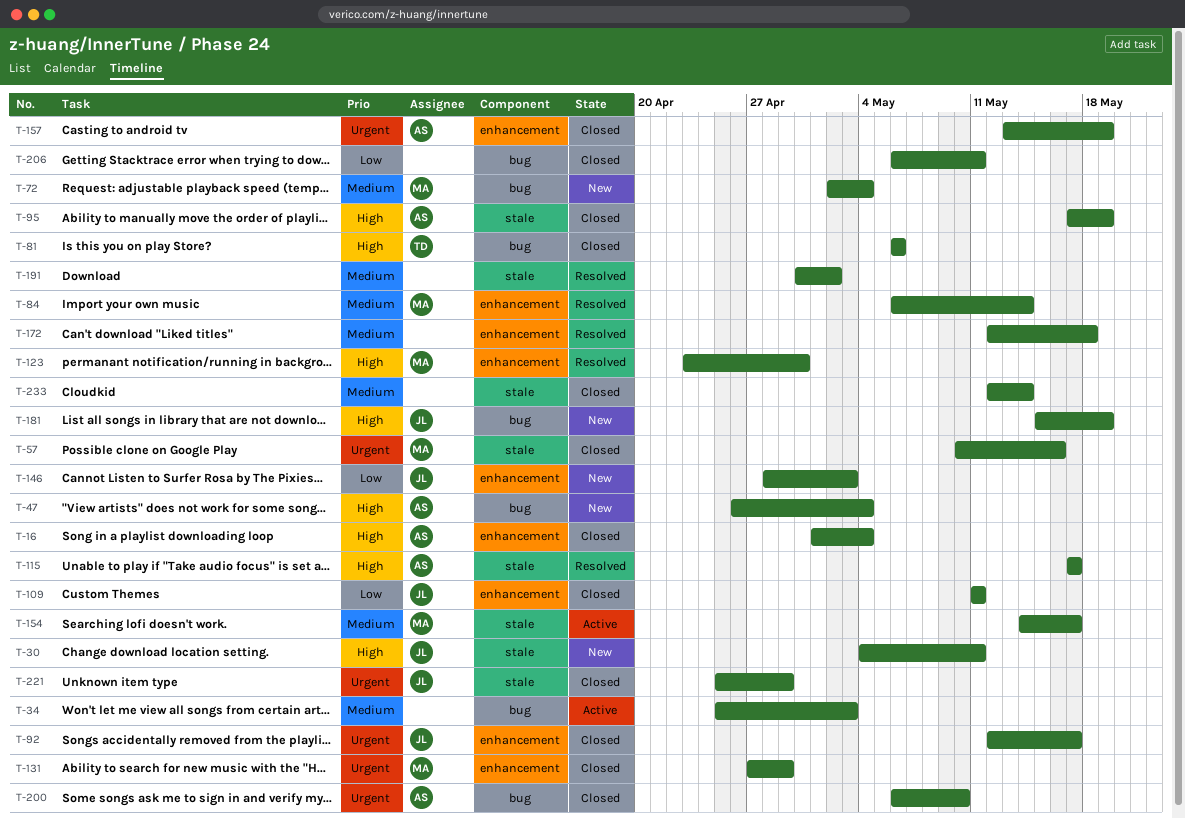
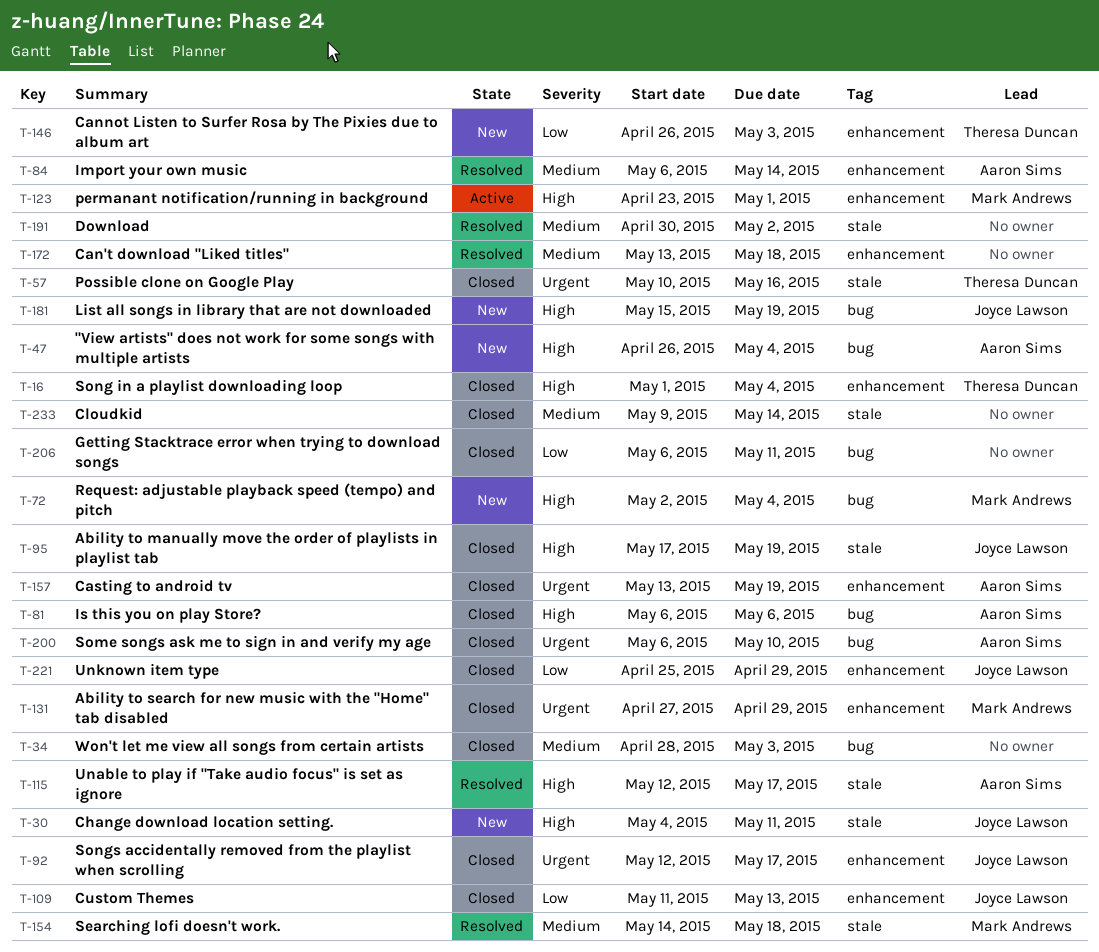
T-16, owner: Aaron Sims -> Theresa Duncan
T-34, status: Active -> Closed
T-34, start: Apr 25 -> Apr 28
T-57, owner: Mark Andrews -> Theresa Duncan
T-72, priority: Medium -> High
T-81, owner: Theresa Duncan -> Aaron Sims
T-84, owner: Mark Andrews -> Aaron Sims
T-95, owner: Aaron Sims -> Joyce Lawson
T-109, due: May 11 -> May 13
T-115, start: May 17 -> May 12
T-123, status: Resolved -> Active
T-123, due: Apr 30 -> May 1
T-146, owner: Joyce Lawson -> Theresa Duncan
T-146, start: Apr 28 -> Apr 26
T-154, status: Active -> Resolved
T-154, due: May 17 -> May 18
T-172, start: May 12 -> May 13
T-221, priority: Urgent -> Low
T-221, label: stale -> enhancement
T-233, start: May 12 -> May 9

